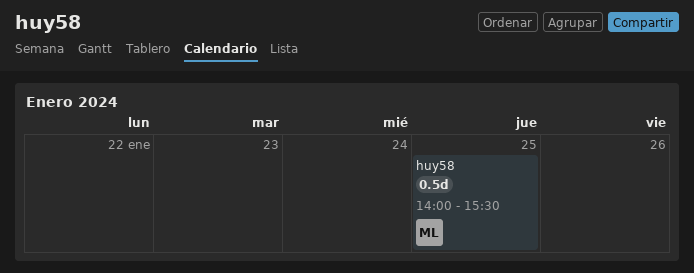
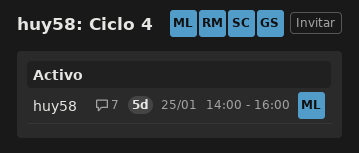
huy58, estimate: 0.5d -> 5d
huy58, ends: 15:30 -> 16:00

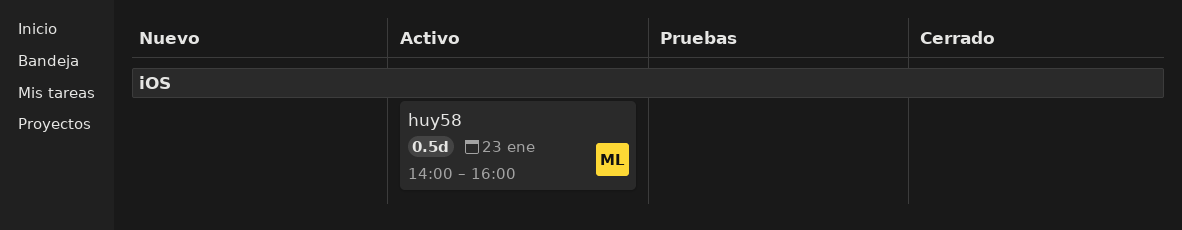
huy58, estimate: 5d -> 0.5d
huy58, day: Jan 25 -> Jan 23

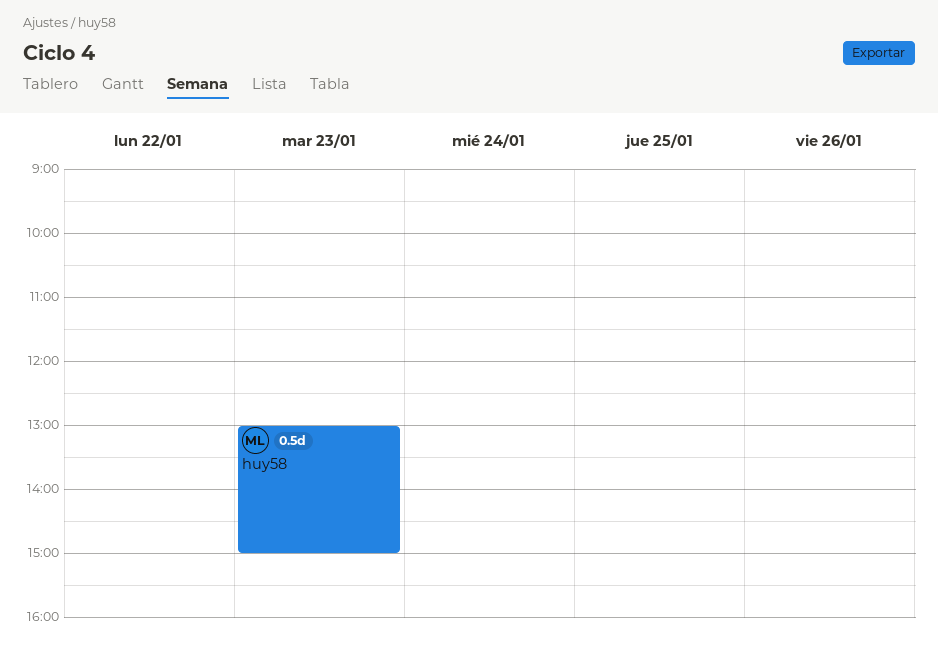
huy58, begins: 14:00 -> 13:00
huy58, ends: 16:00 -> 15:00

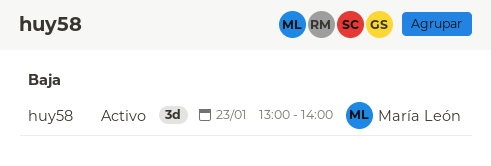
huy58, estimate: 0.5d -> 3d
huy58, ends: 15:00 -> 14:00

